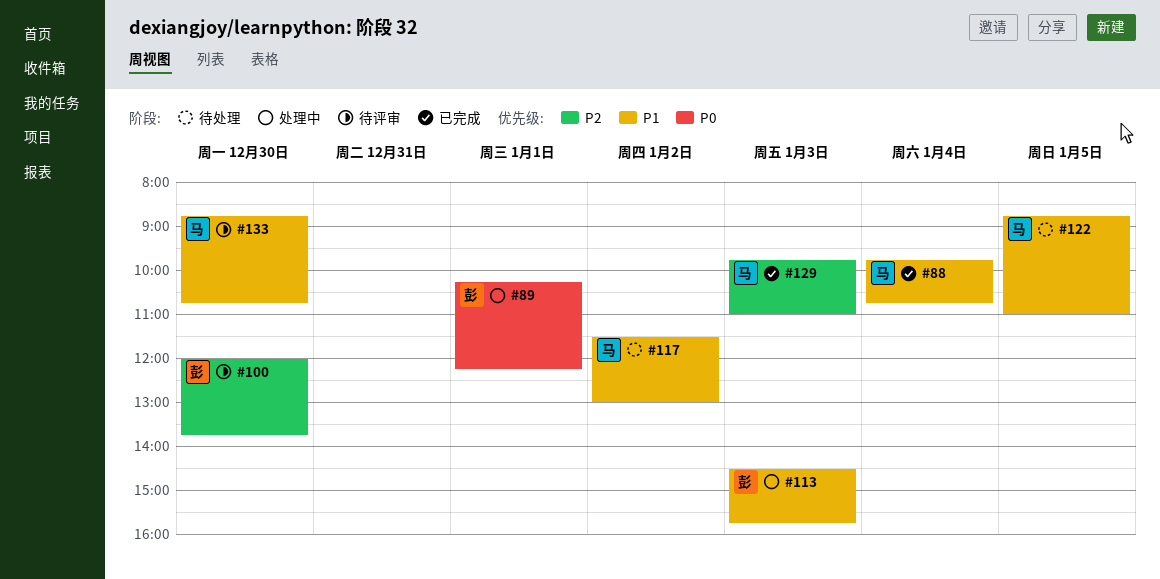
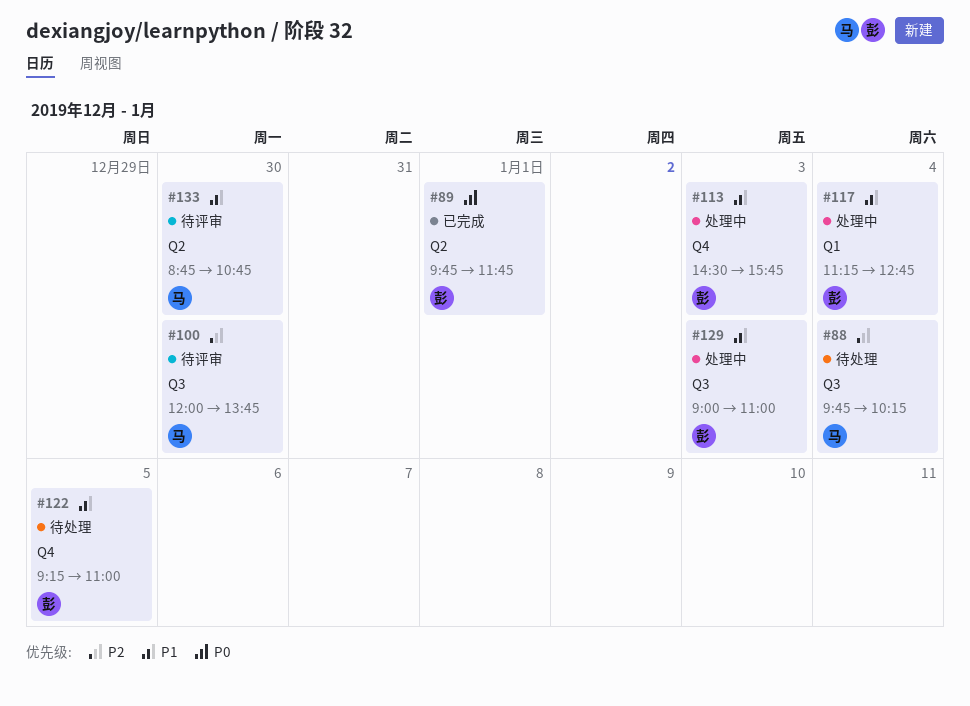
#88, status: 已完成 -> 待处理
#88, priority: P1 -> P2
#88, ends: 10:45 -> 10:15
#89, status: 处理中 -> 已完成
#89, begins: 10:15 -> 09:45
#89, ends: 12:15 -> 11:45
#100, owner: 彭 -> 马
#117, status: 待处理 -> 处理中
#117, owner: 马 -> 彭
#117, day: Jan 2 -> Jan 4
#117, begins: 11:30 -> 11:15
#117, ends: 13:00 -> 12:45
#122, owner: 马 -> 彭
#122, begins: 08:45 -> 09:15
#129, status: 已完成 -> 处理中
#129, owner: 马 -> 彭
#129, priority: P2 -> P1
#129, begins: 09:45 -> 09:00

